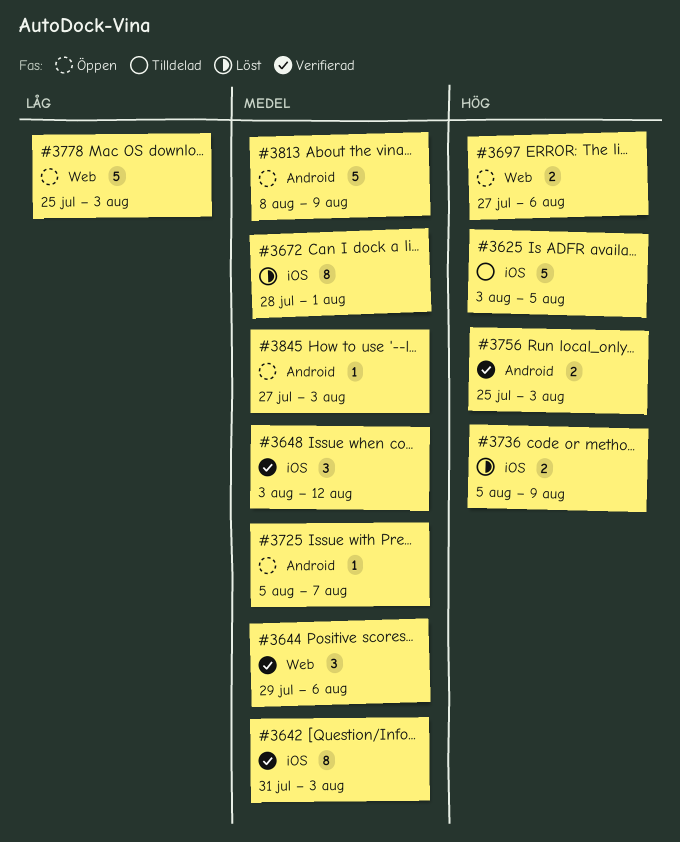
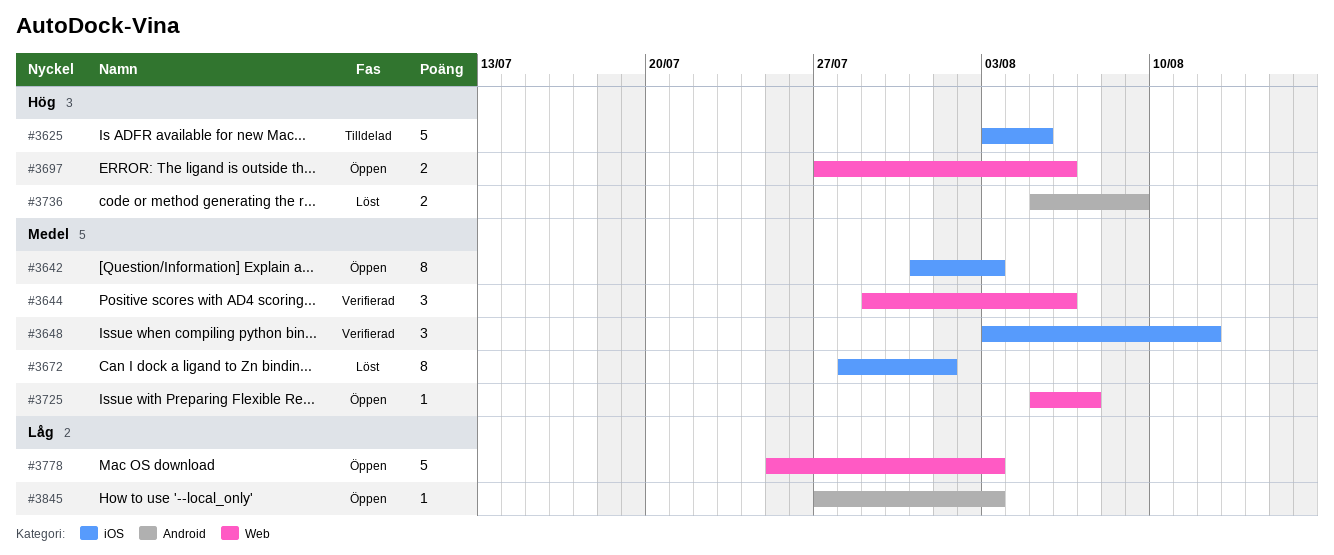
#3642, status: Verifierad -> Öppen
#3725, label: Android -> Web
#3736, label: iOS -> Android
#3756: present -> none
#3813: present -> none
#3845, priority: Medel -> Låg

